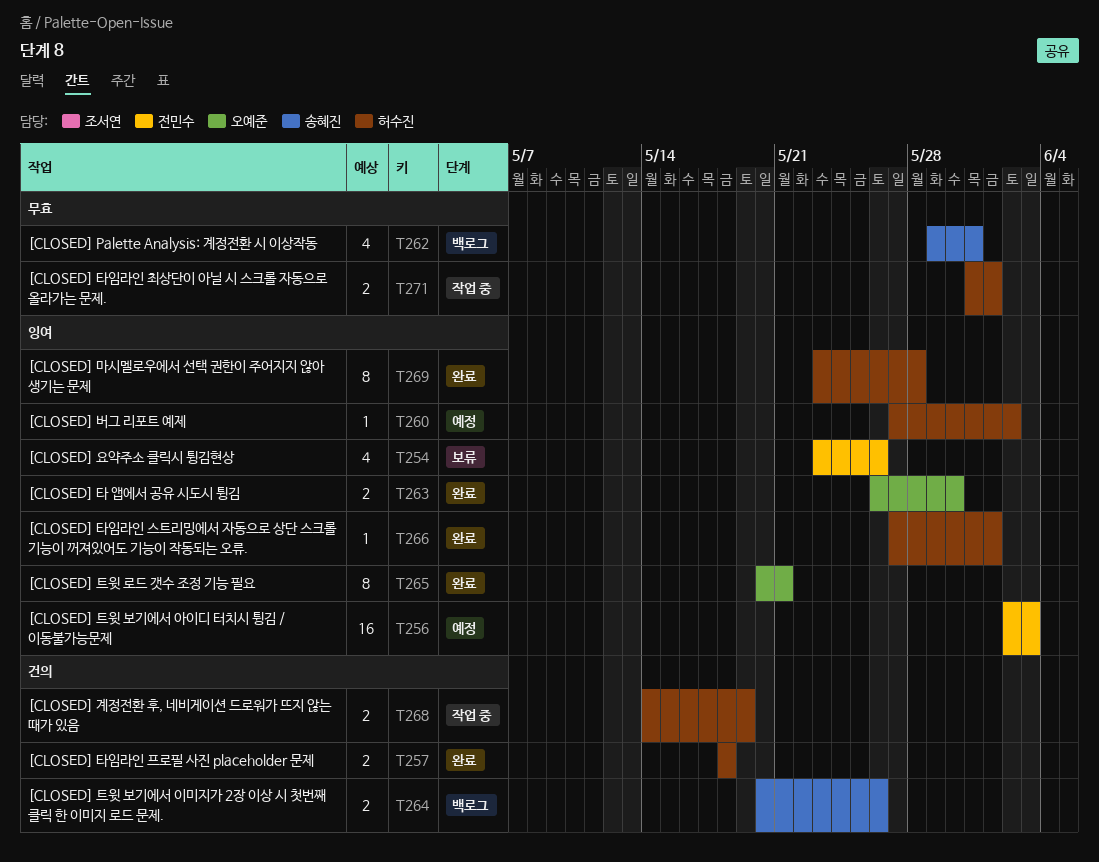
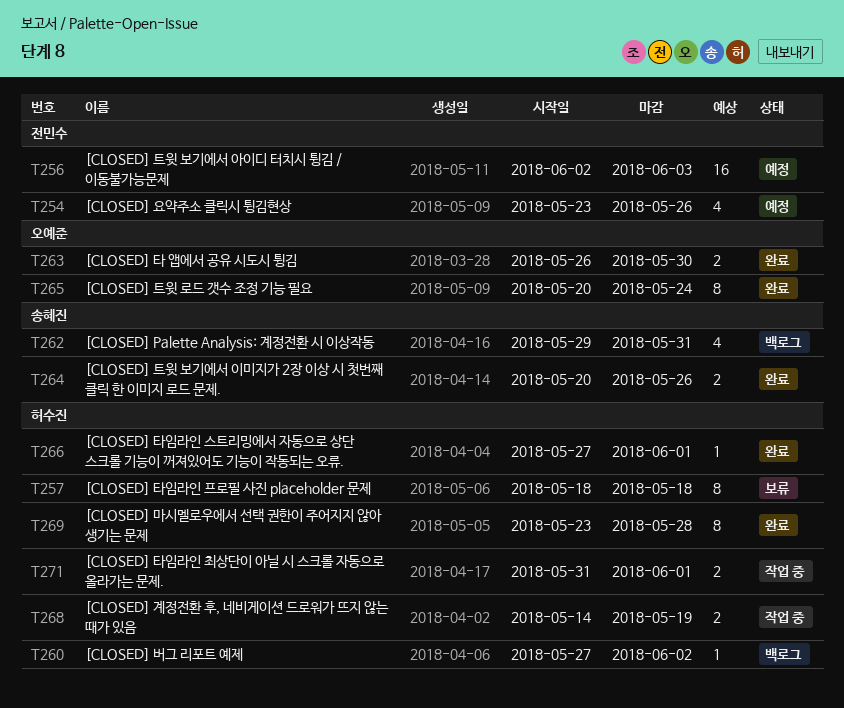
T254, status: 보류 -> 예정
T257, status: 완료 -> 보류
T257, estimate: 2 -> 8
T260, status: 예정 -> 백로그
T264, status: 백로그 -> 완료
T265, due: May 21 -> May 24

